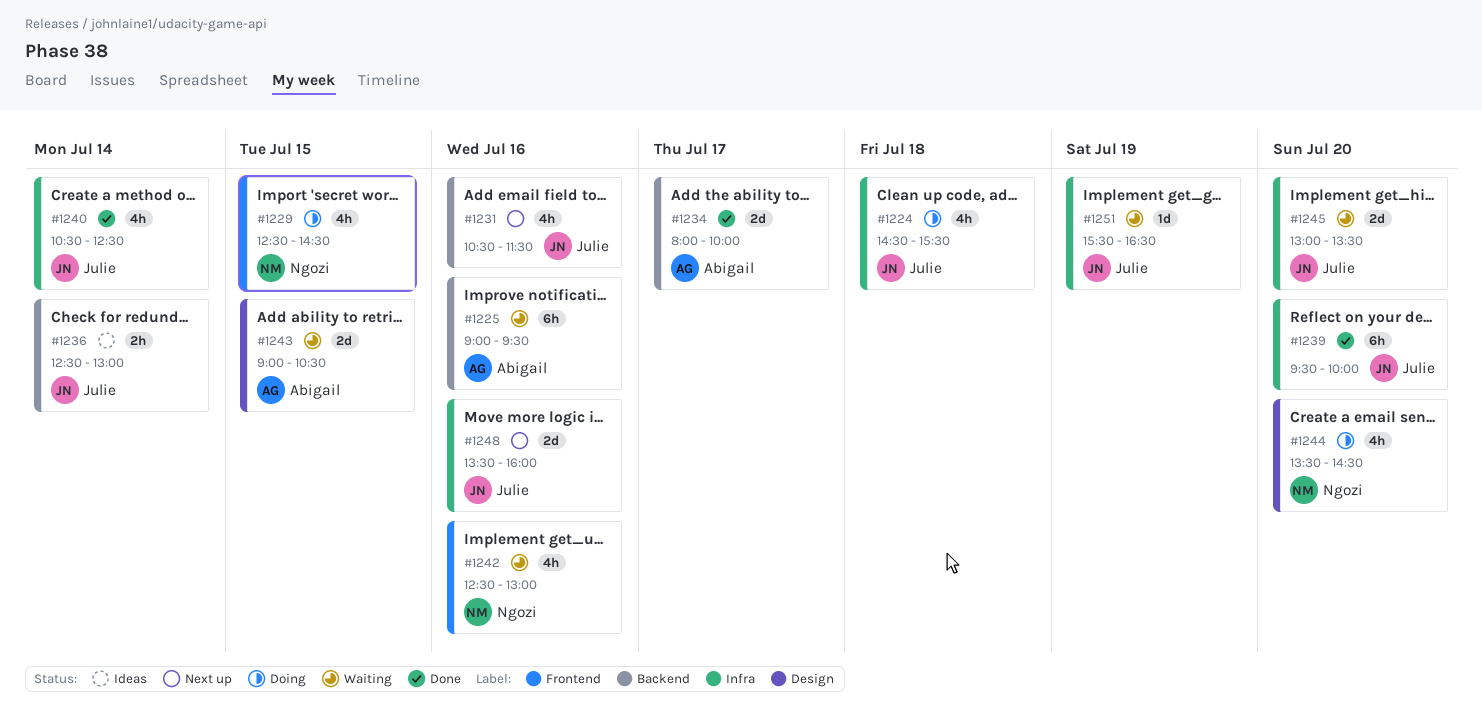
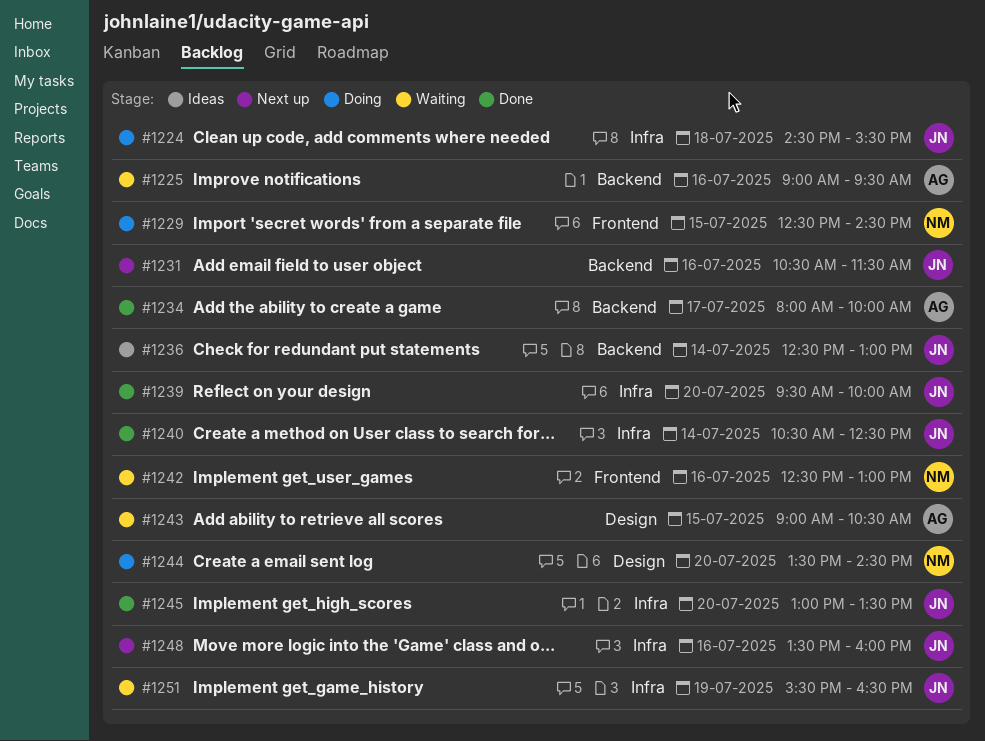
#1245, status: Waiting -> Done

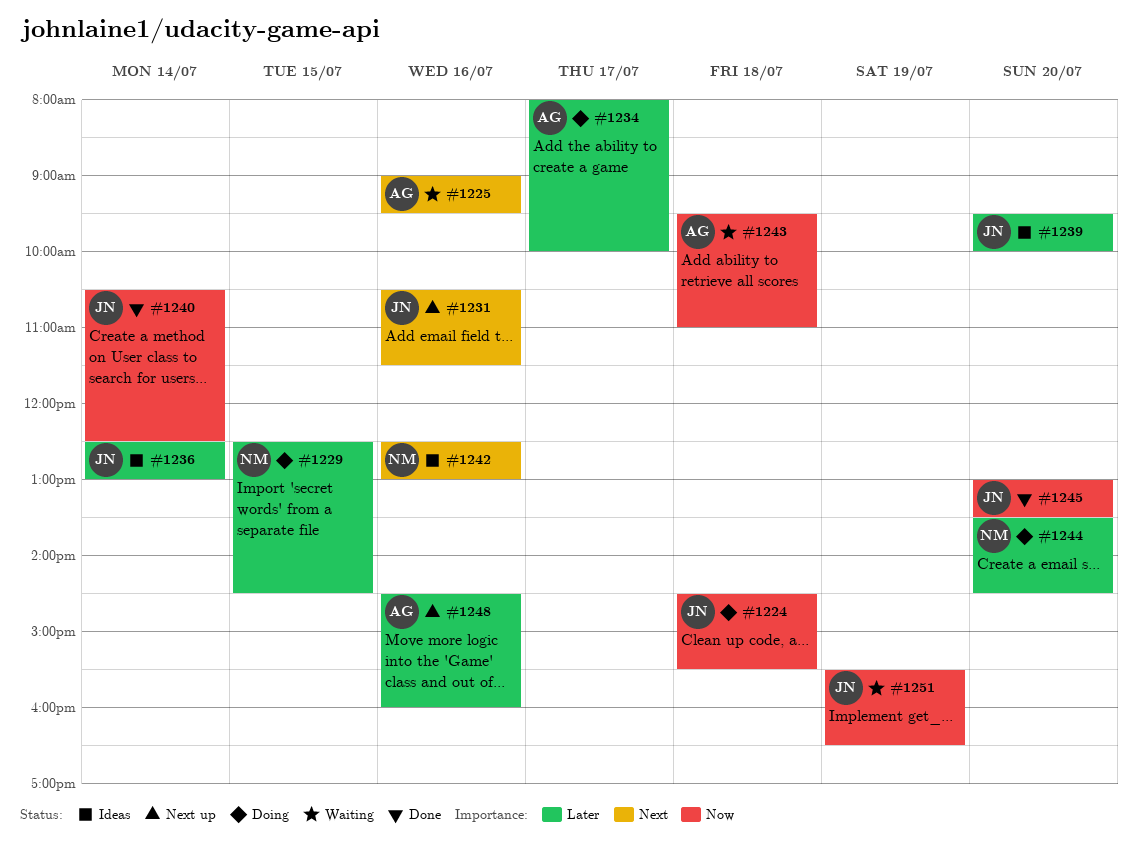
#1234, status: Done -> Doing
#1239, status: Done -> Ideas
#1242, status: Waiting -> Ideas
#1243, day: Jul 15 -> Jul 18
#1243, begins: 09:00 -> 09:30
#1243, ends: 10:30 -> 11:00
#1248, owner: JN -> AG
#1248, begins: 13:30 -> 14:30

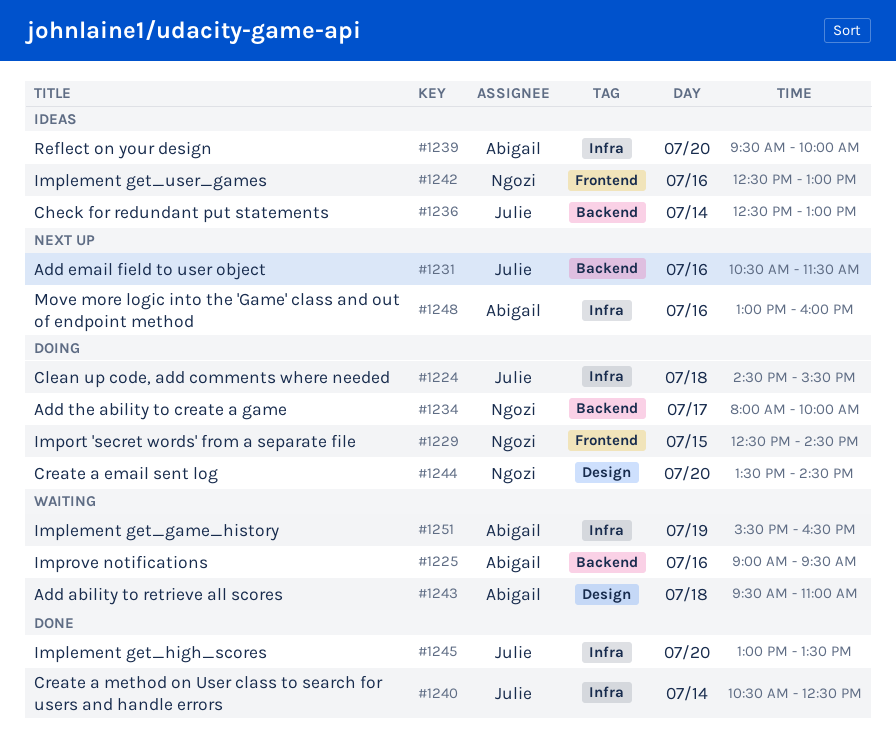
#1234, owner: Abigail -> Ngozi
#1239, owner: Julie -> Abigail
#1248, begins: 14:30 -> 13:00
#1251, owner: Julie -> Abigail

